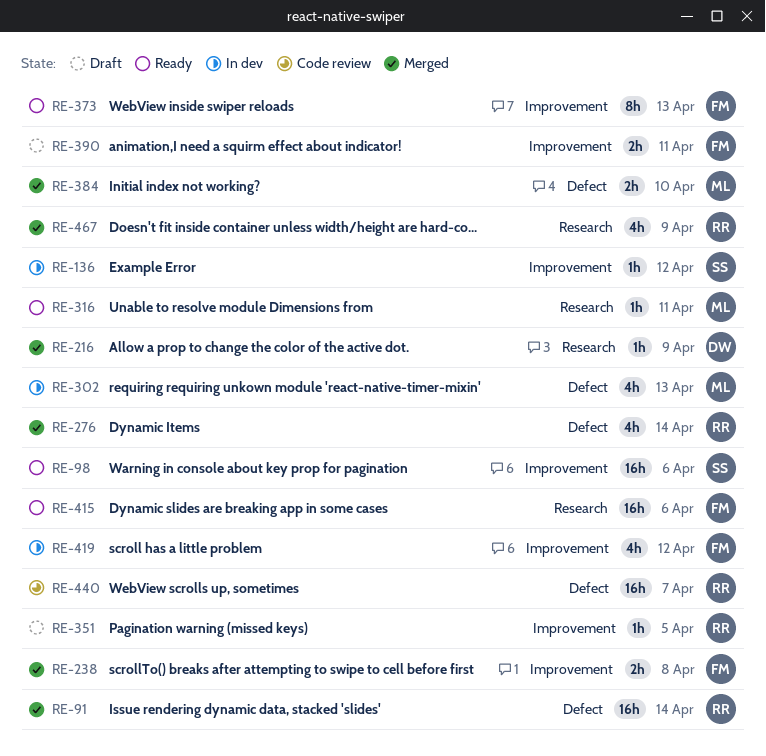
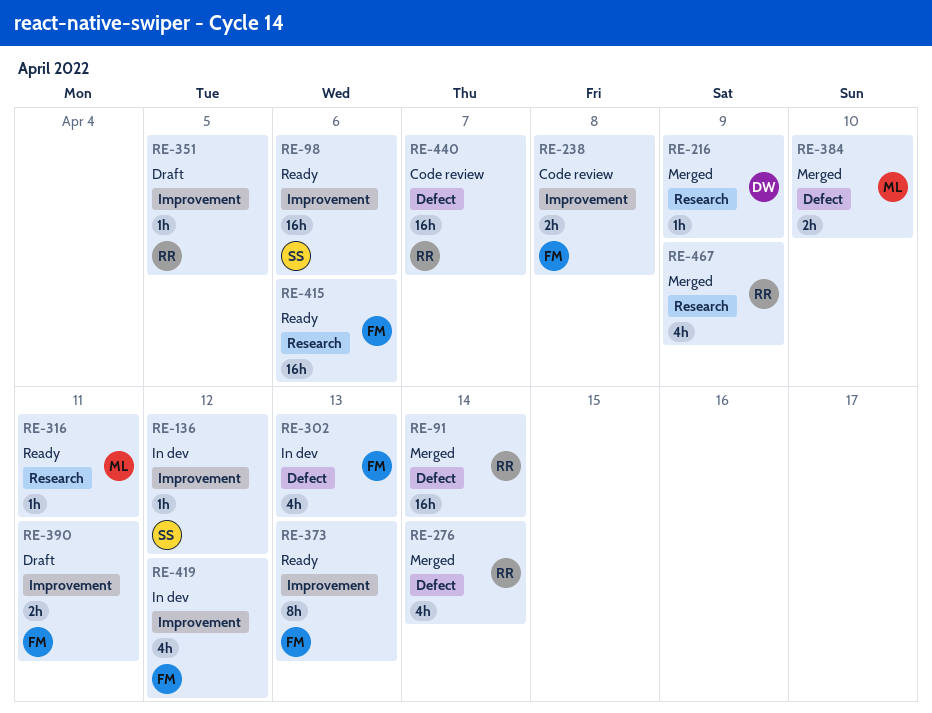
RE-238, status: Merged -> Code review
RE-302, owner: ML -> FM

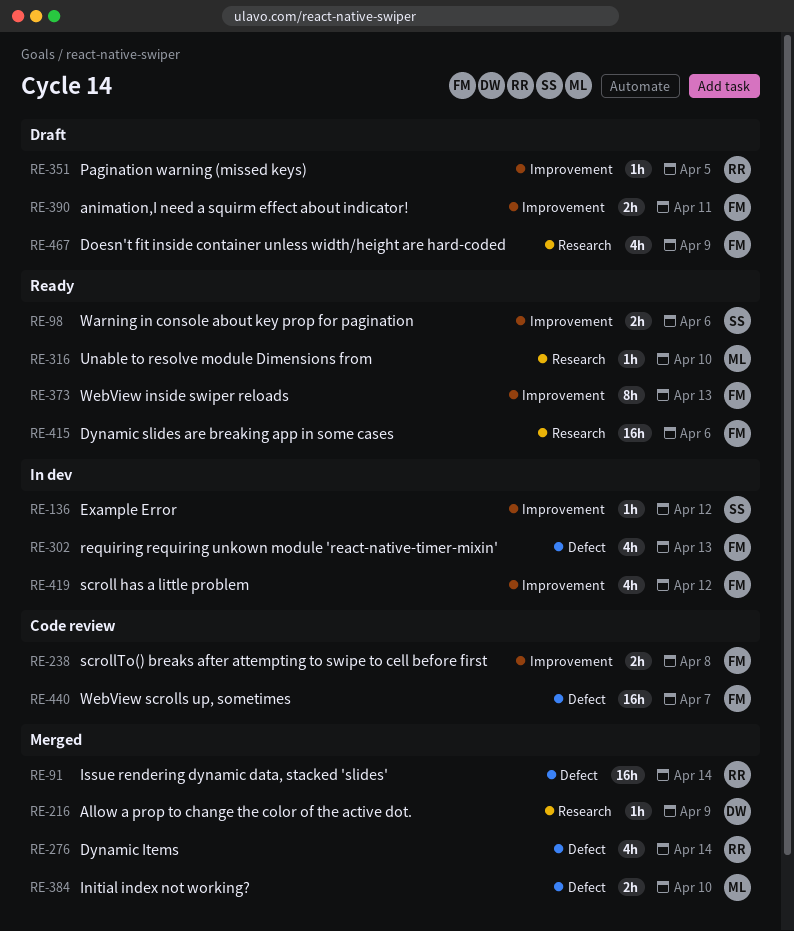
RE-98, estimate: 16h -> 2h
RE-316, due: Apr 11 -> Apr 10
RE-440, owner: RR -> FM
RE-467, status: Merged -> Draft
RE-467, owner: RR -> FM

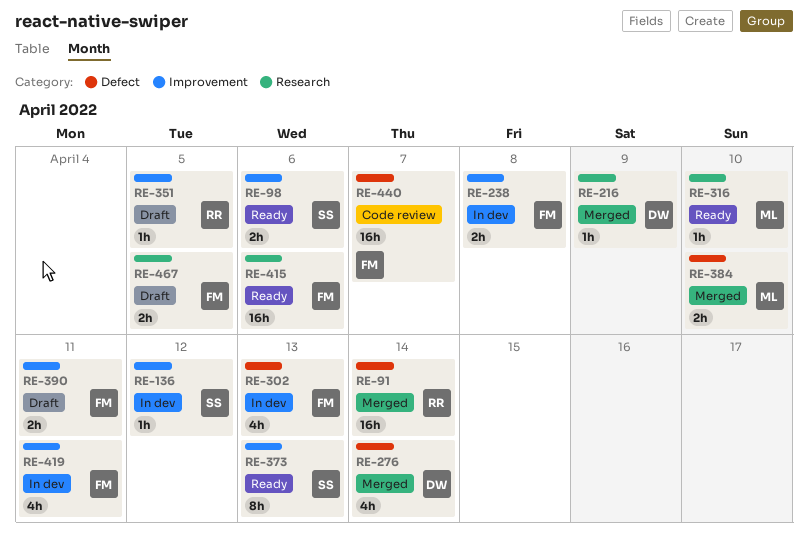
RE-238, status: Code review -> In dev
RE-276, owner: RR -> DW
RE-373, owner: FM -> SS
RE-419, due: Apr 12 -> Apr 11
RE-467, estimate: 4h -> 2h
RE-467, due: Apr 9 -> Apr 5

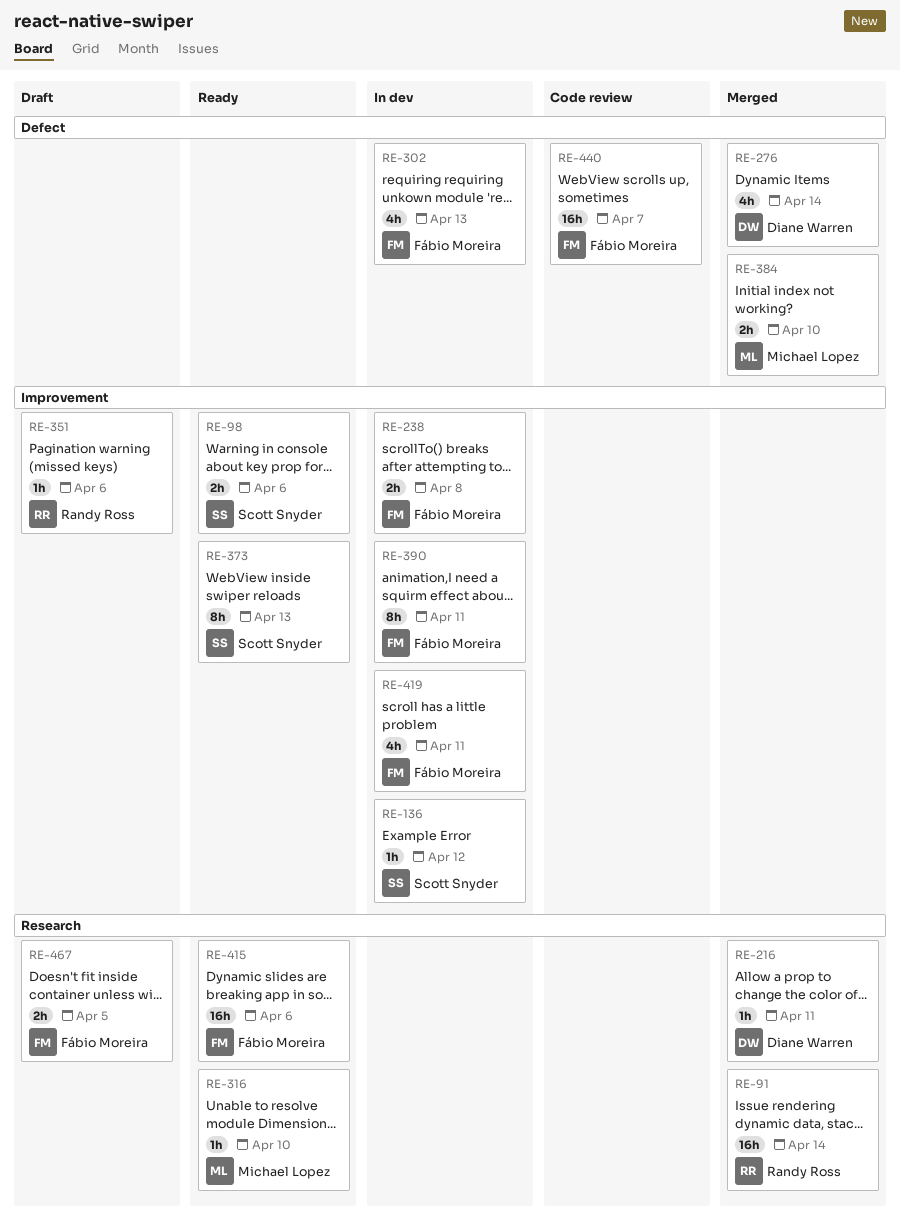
RE-91, label: Defect -> Research
RE-216, due: Apr 9 -> Apr 11
RE-351, due: Apr 5 -> Apr 6
RE-390, status: Draft -> In dev
RE-390, estimate: 2h -> 8h

